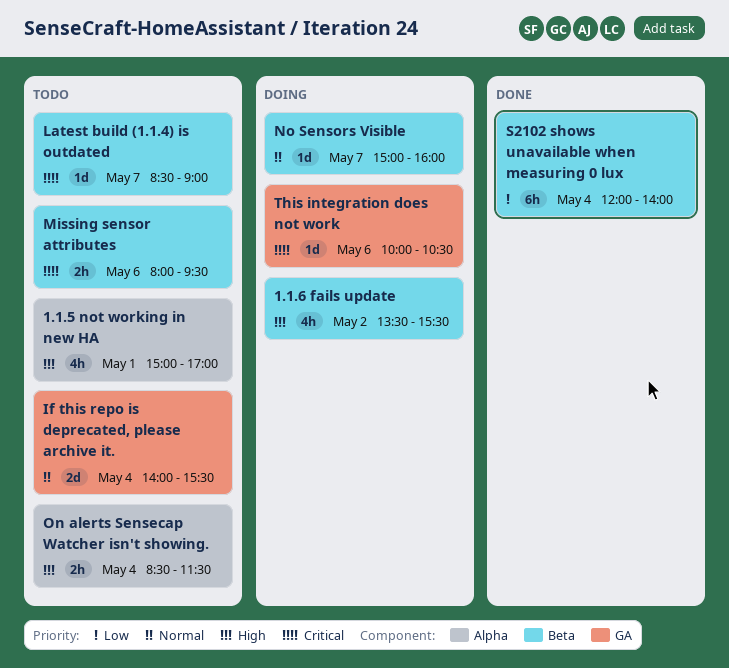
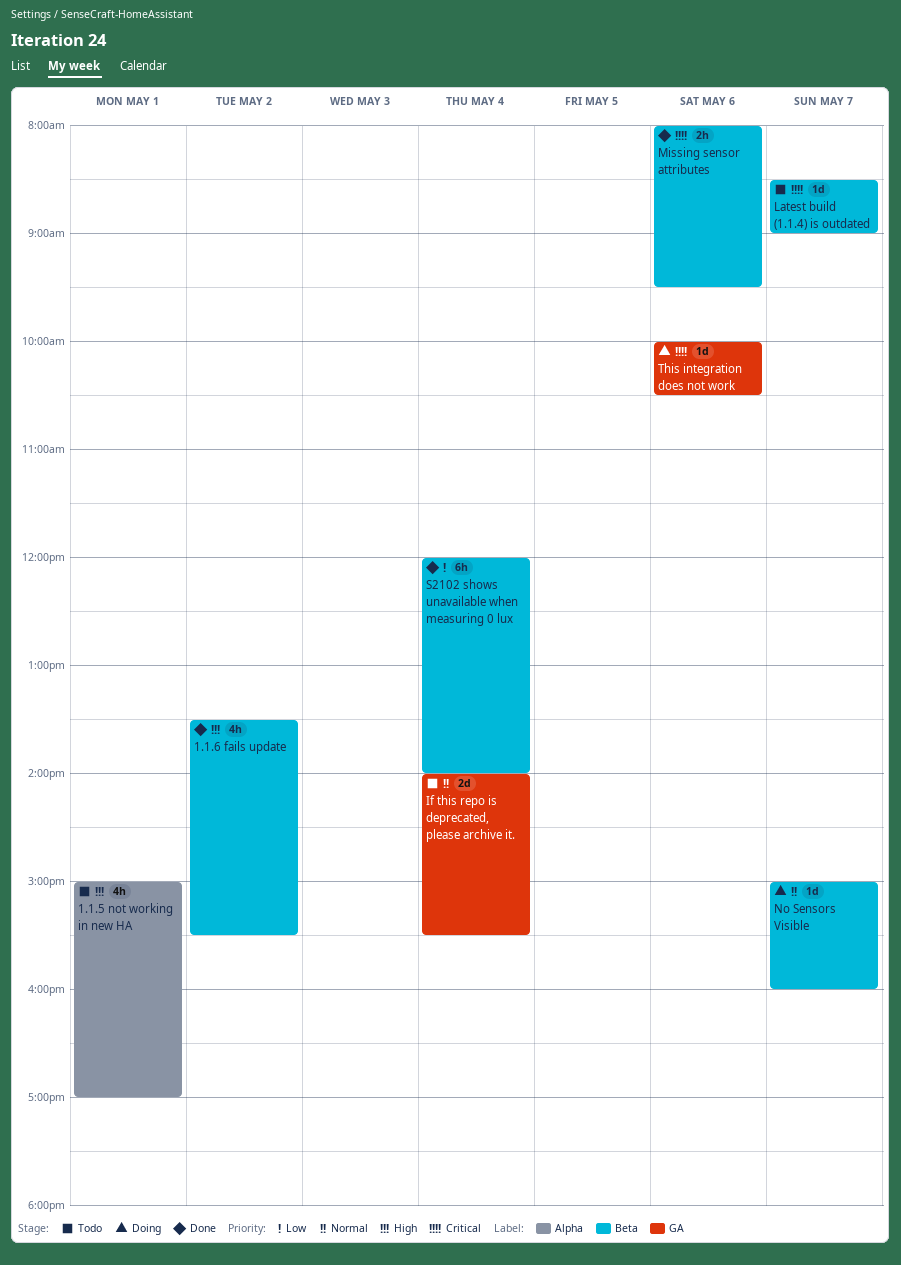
1.1.6 fails update, status: Doing -> Done
Missing sensor attributes, status: Todo -> Done
On alerts Sensecap Watcher isn't showing.: present -> none

